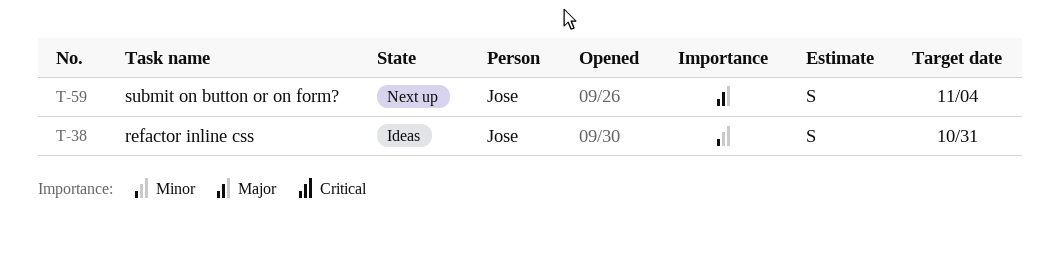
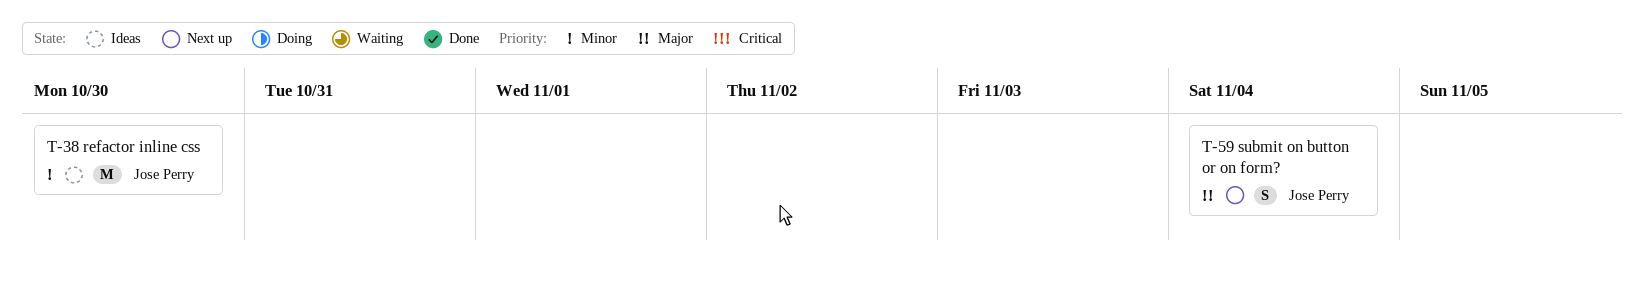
T-38, estimate: S -> M
T-38, due: Oct 31 -> Oct 30

